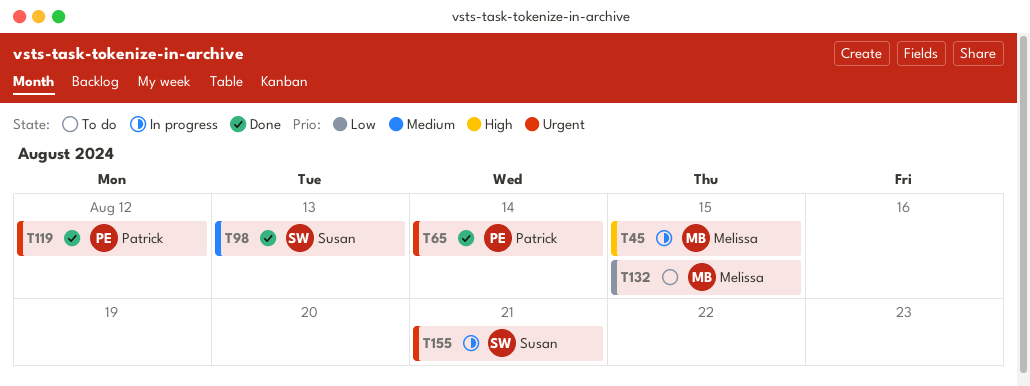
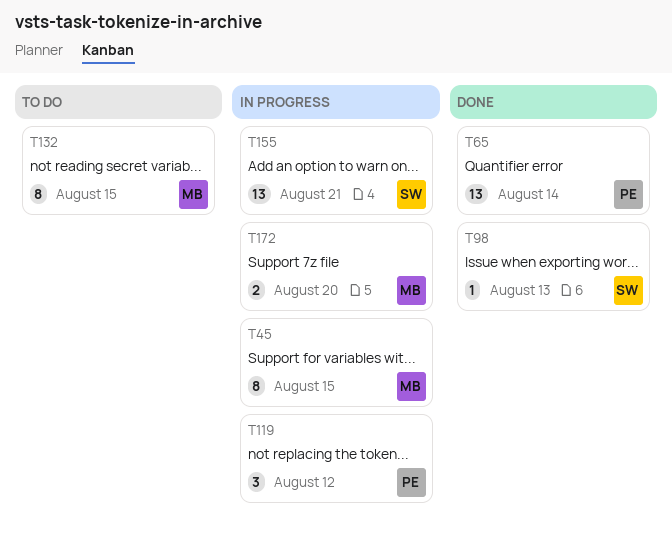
T119, status: Done -> In progress
T172: none -> present

